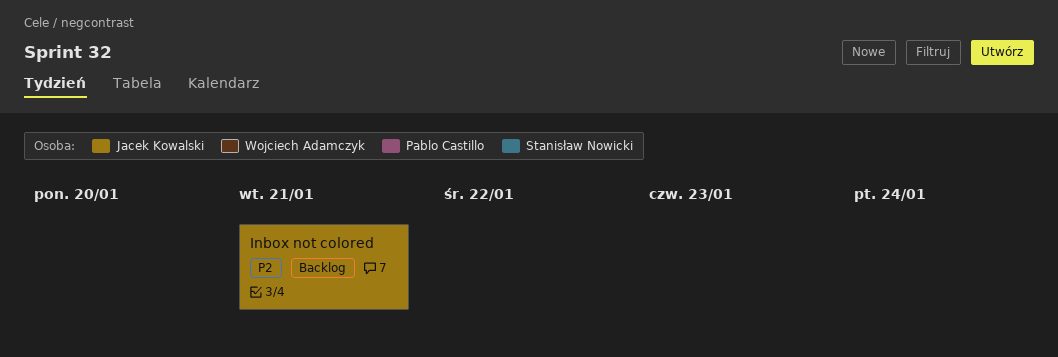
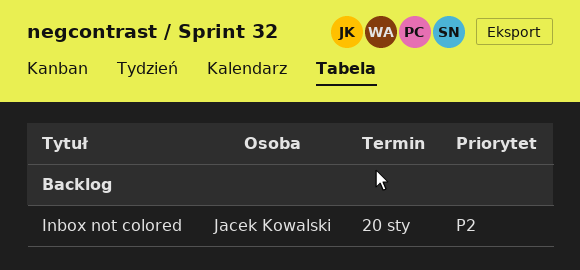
Inbox not colored, due: Jan 21 -> Jan 20

